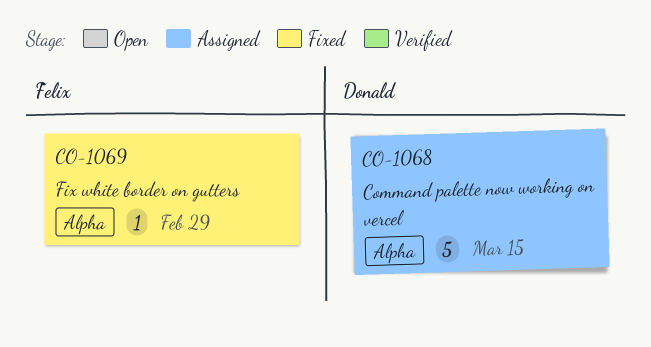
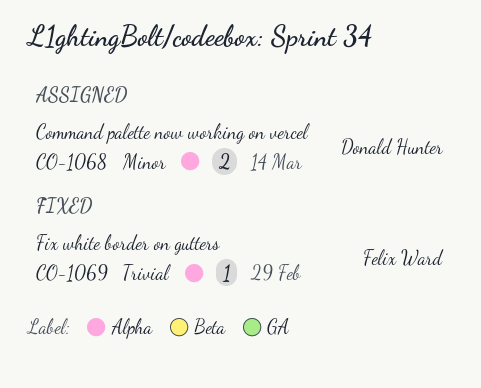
CO-1068, estimate: 5 -> 2
CO-1068, due: Mar 15 -> Mar 14

